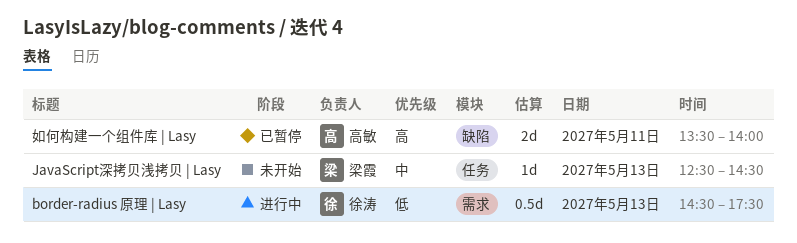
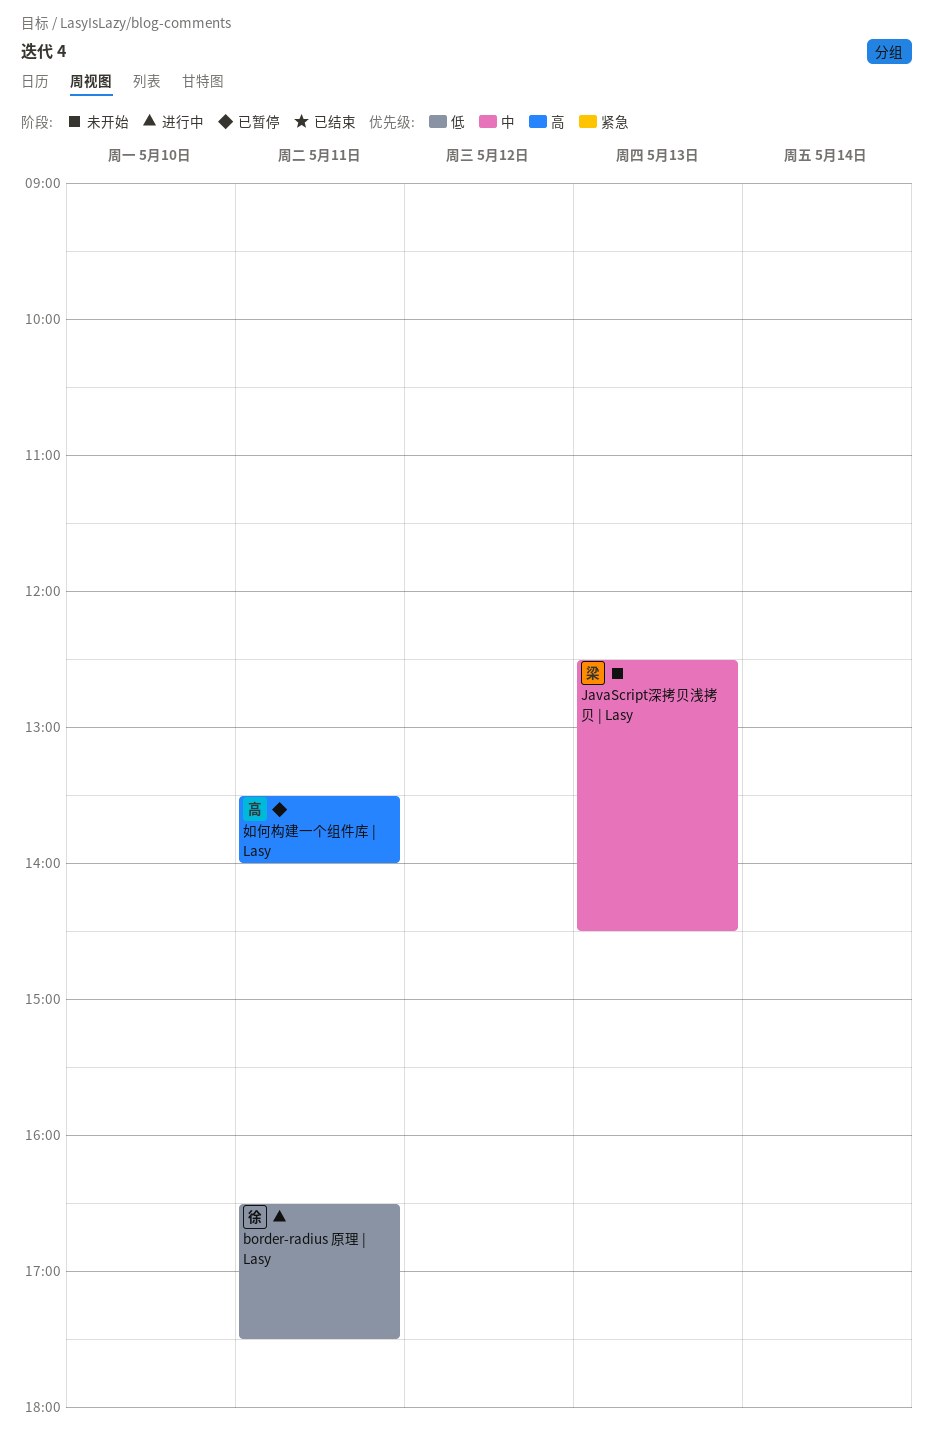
border-radius 原理 | Lasy, day: May 13 -> May 11
border-radius 原理 | Lasy, begins: 14:30 -> 16:30

